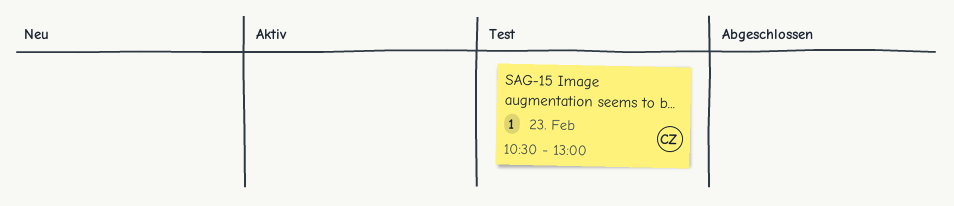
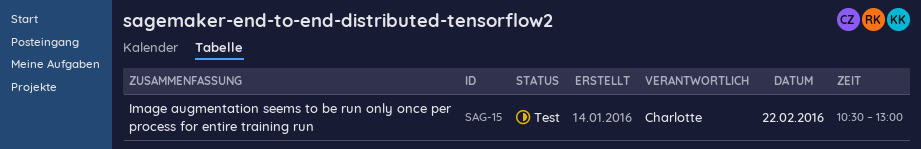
SAG-15, day: Feb 23 -> Feb 22

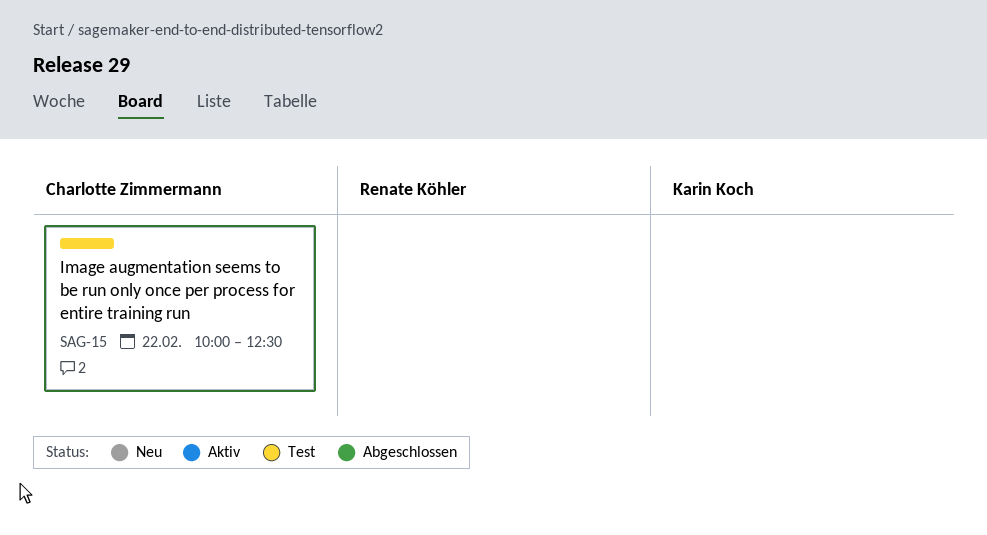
SAG-15, begins: 10:30 -> 10:00
SAG-15, ends: 13:00 -> 12:30

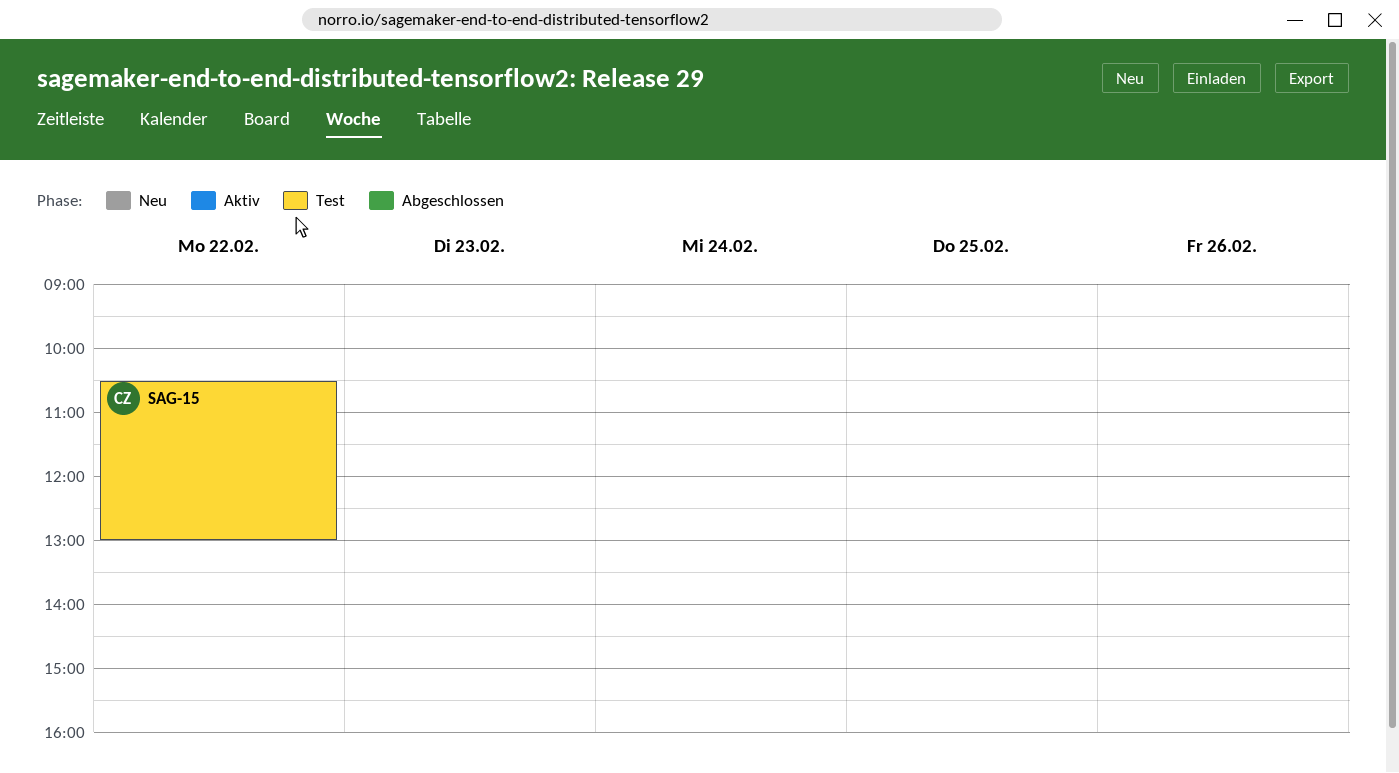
SAG-15, begins: 10:00 -> 10:30
SAG-15, ends: 12:30 -> 13:00

